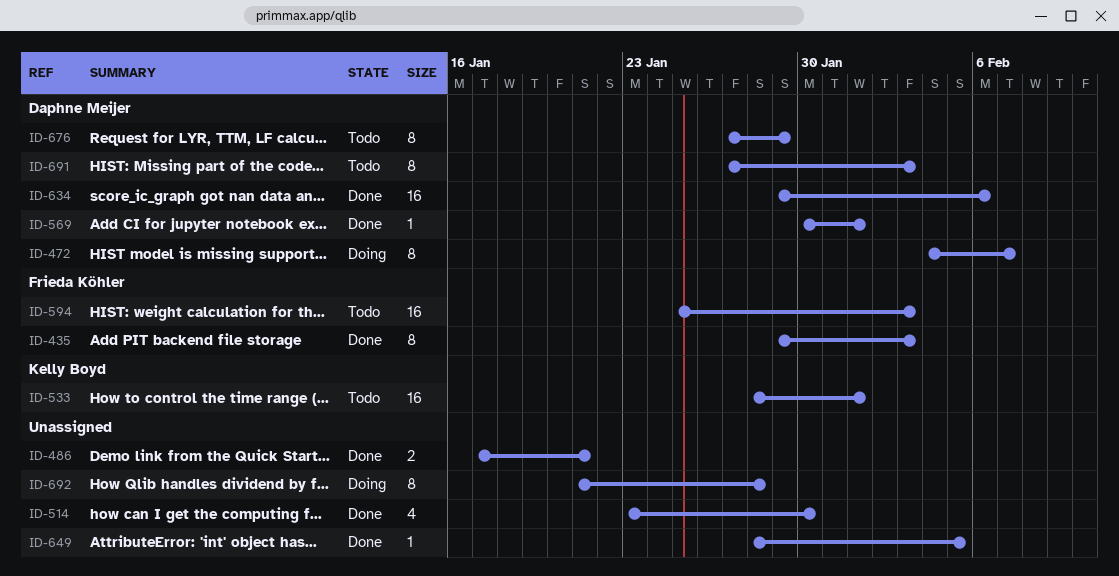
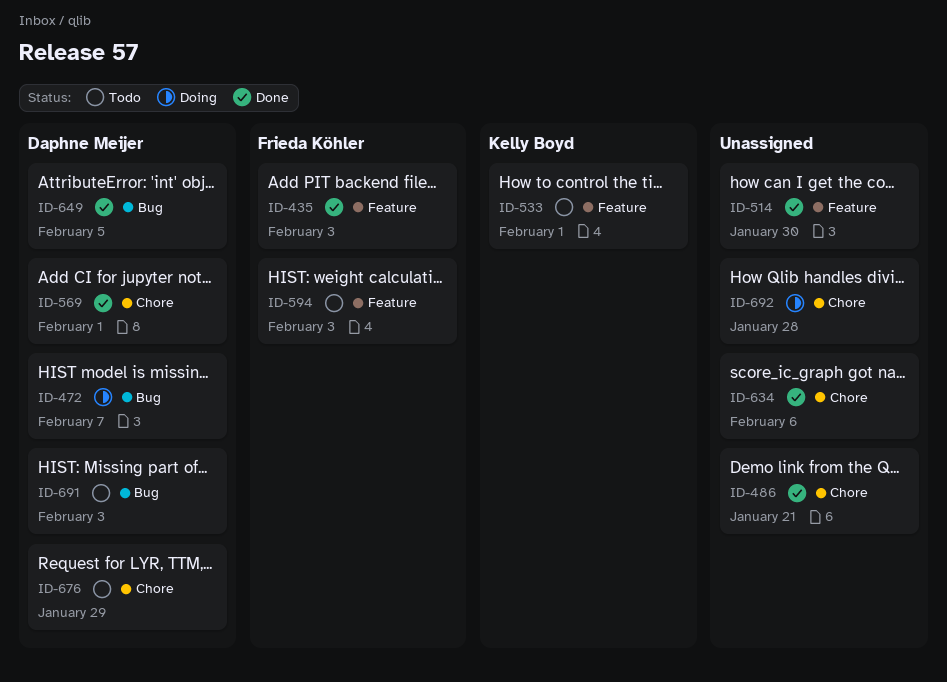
ID-634, owner: Daphne Meijer -> none
ID-649, owner: none -> Daphne Meijer

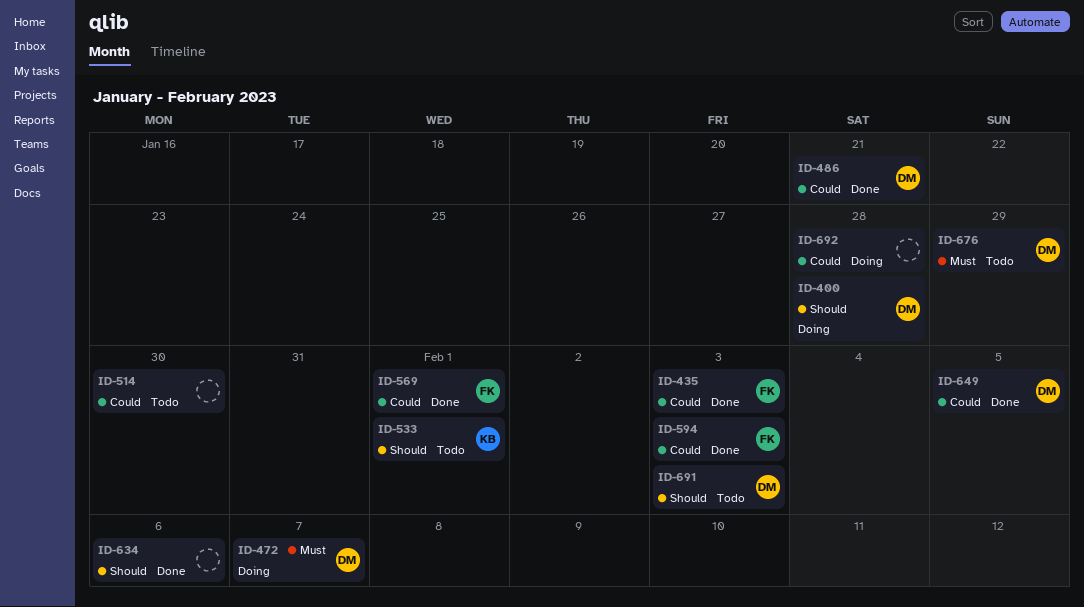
ID-400: none -> present
ID-486, owner: none -> Daphne Meijer
ID-514, status: Done -> Todo
ID-569, owner: Daphne Meijer -> Frieda Köhler
ID-594, status: Todo -> Done

